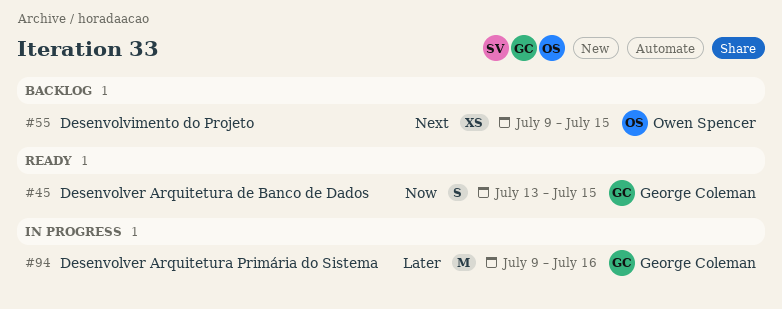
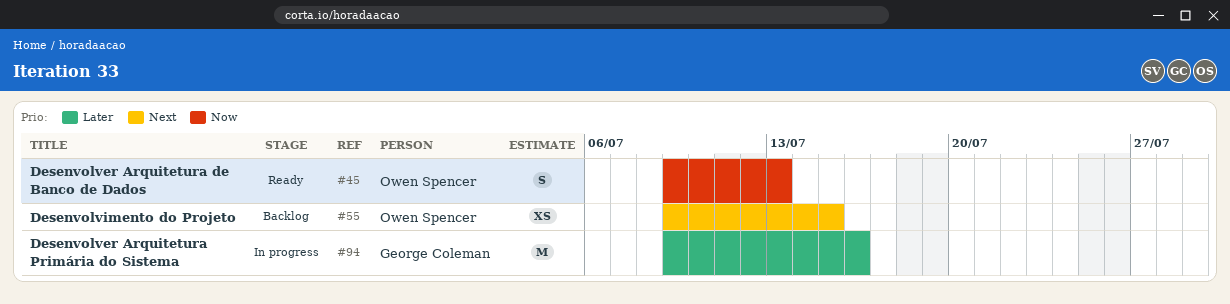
#45, owner: George Coleman -> Owen Spencer
#45, start: Jul 13 -> Jul 9
#45, due: Jul 15 -> Jul 13

